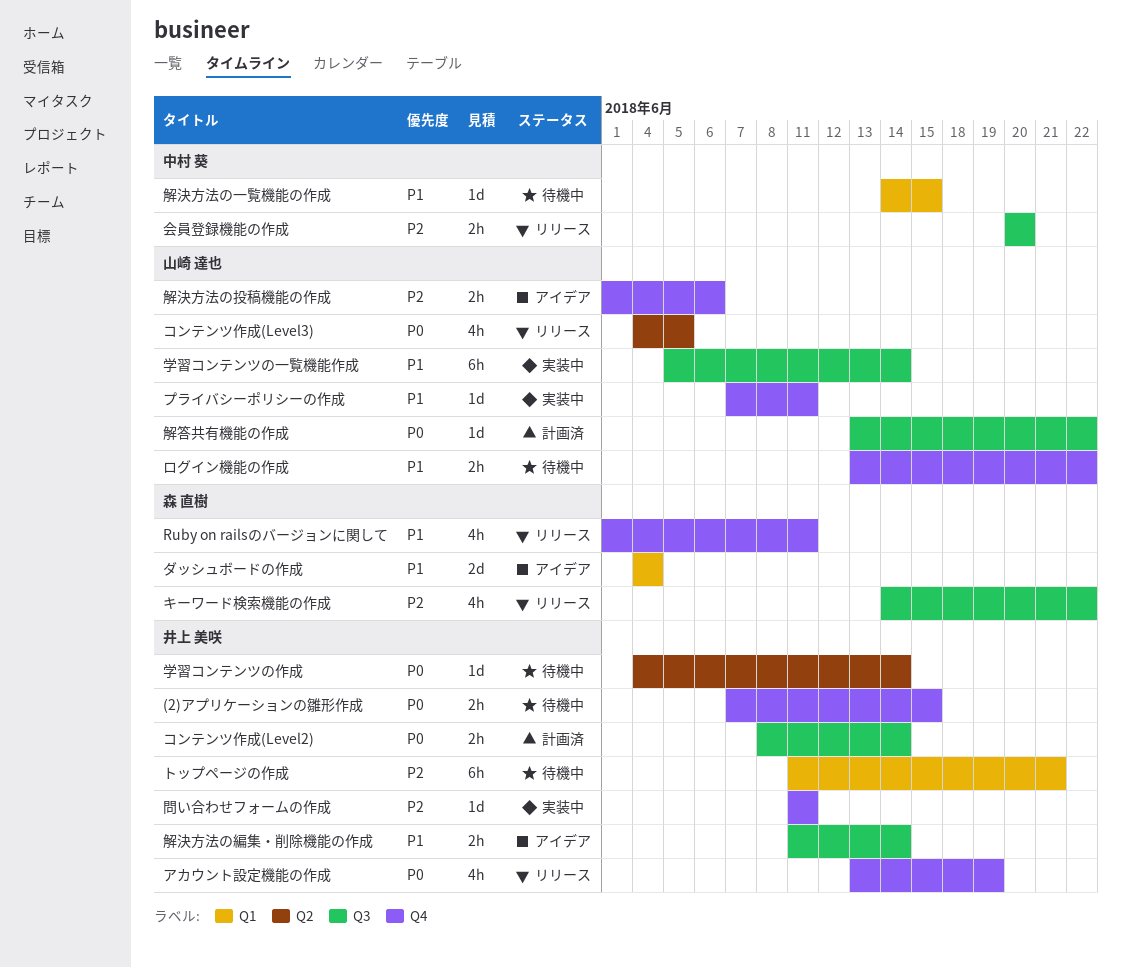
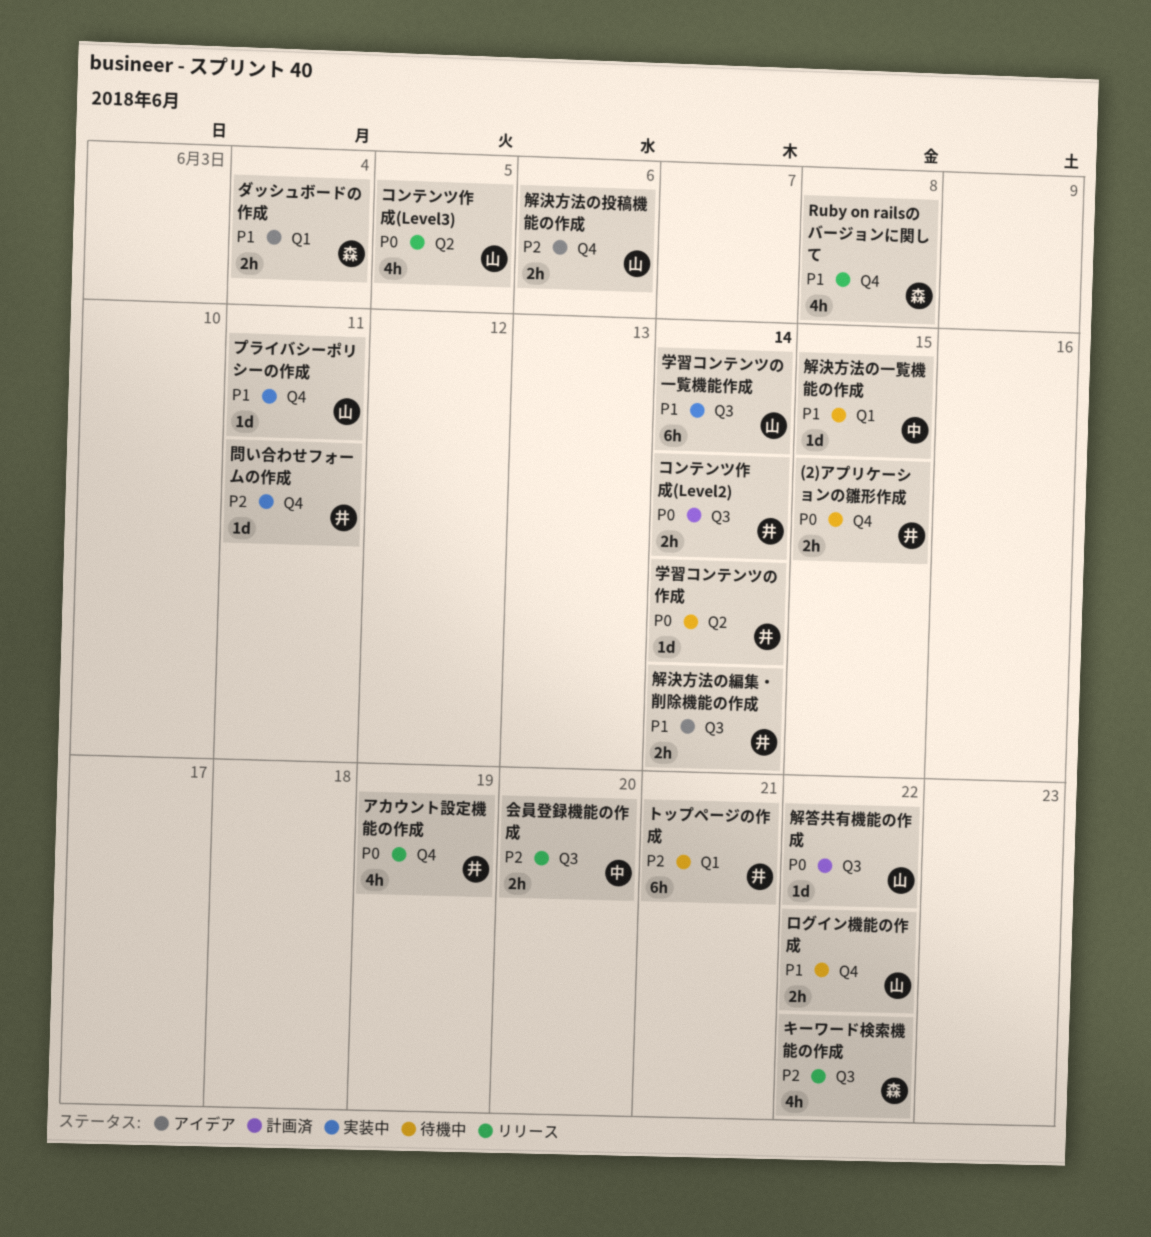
Ruby on railsのバージョンに関して, due: Jun 11 -> Jun 8
ダッシュボードの作成, estimate: 2d -> 2h

